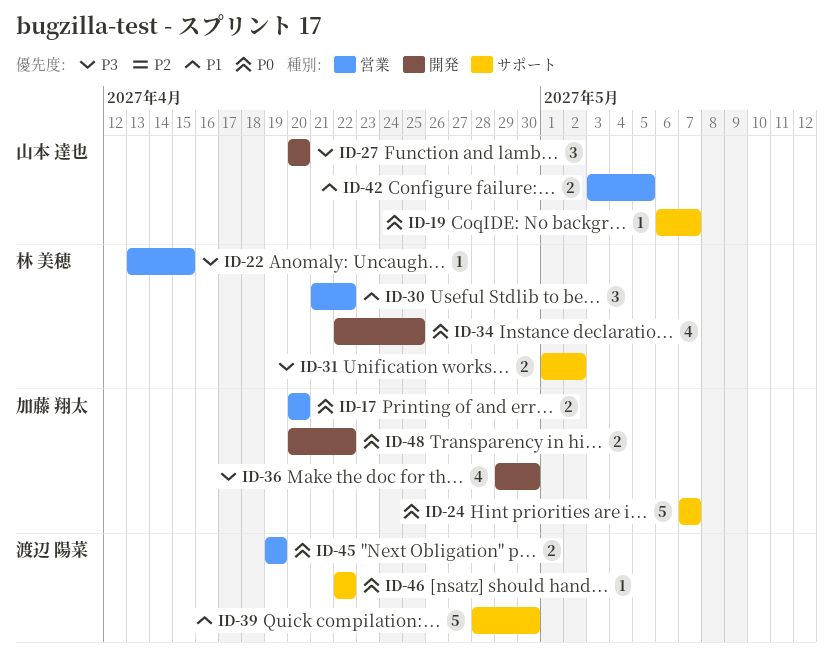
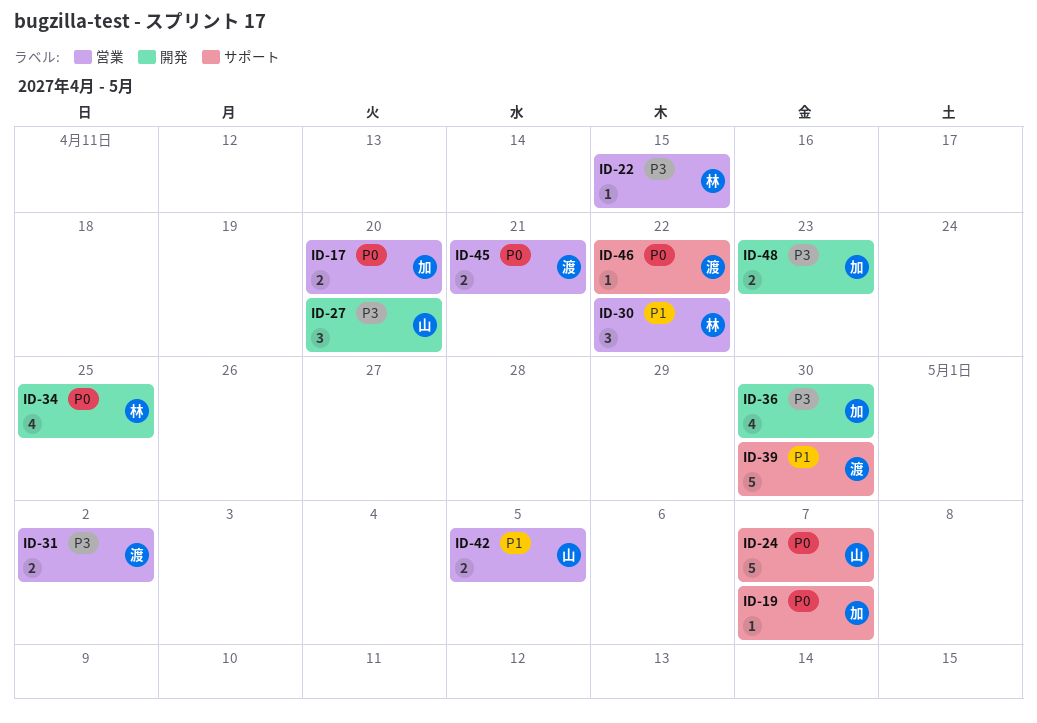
ID-19, owner: 山本 達也 -> 加藤 翔太
ID-24, owner: 加藤 翔太 -> 山本 達也
ID-31, owner: 林 美穂 -> 渡辺 陽菜
ID-31, label: サポート -> 営業
ID-45, due: Apr 19 -> Apr 21
ID-48, priority: P0 -> P3
ID-48, due: Apr 22 -> Apr 23

